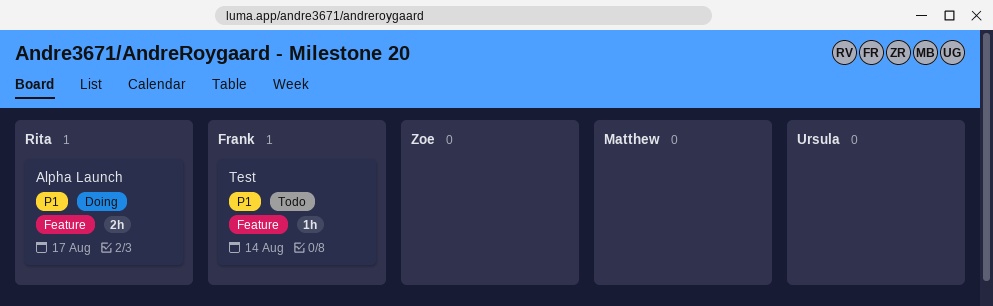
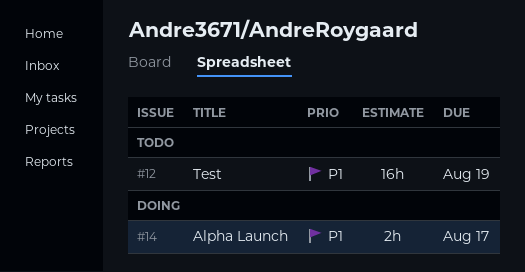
Test, estimate: 1h -> 16h
Test, due: Aug 14 -> Aug 19

